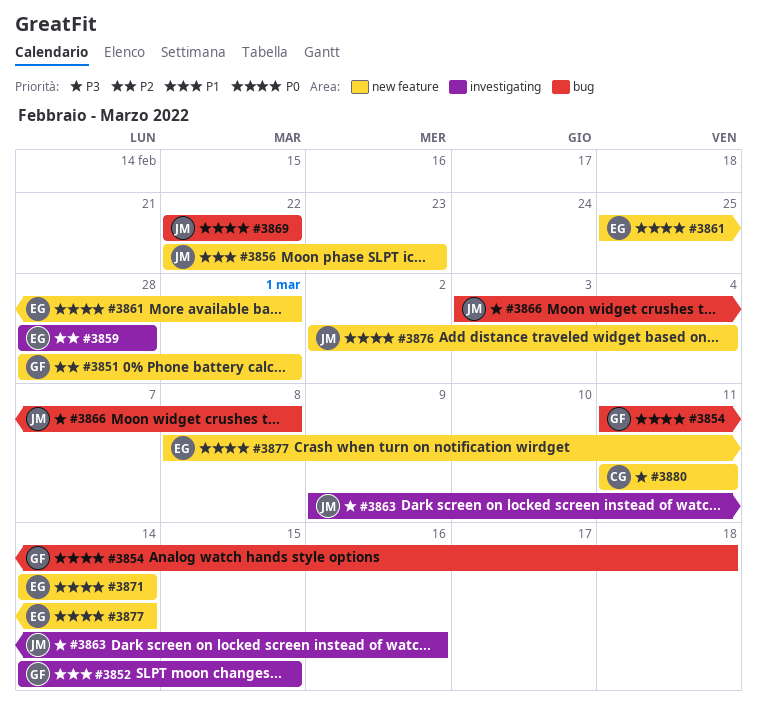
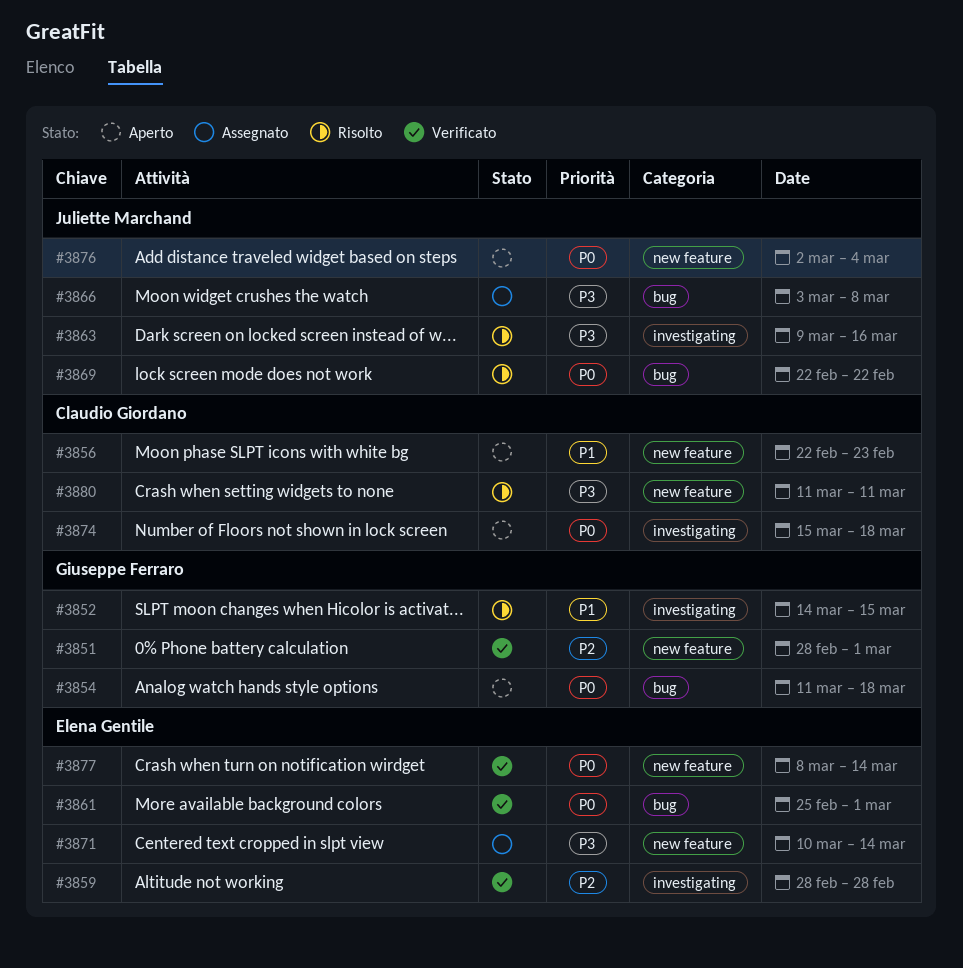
#3856, owner: Juliette Marchand -> Claudio Giordano
#3861, label: new feature -> bug
#3871, priority: P0 -> P3
#3871, start: Mar 14 -> Mar 10
#3874: none -> present

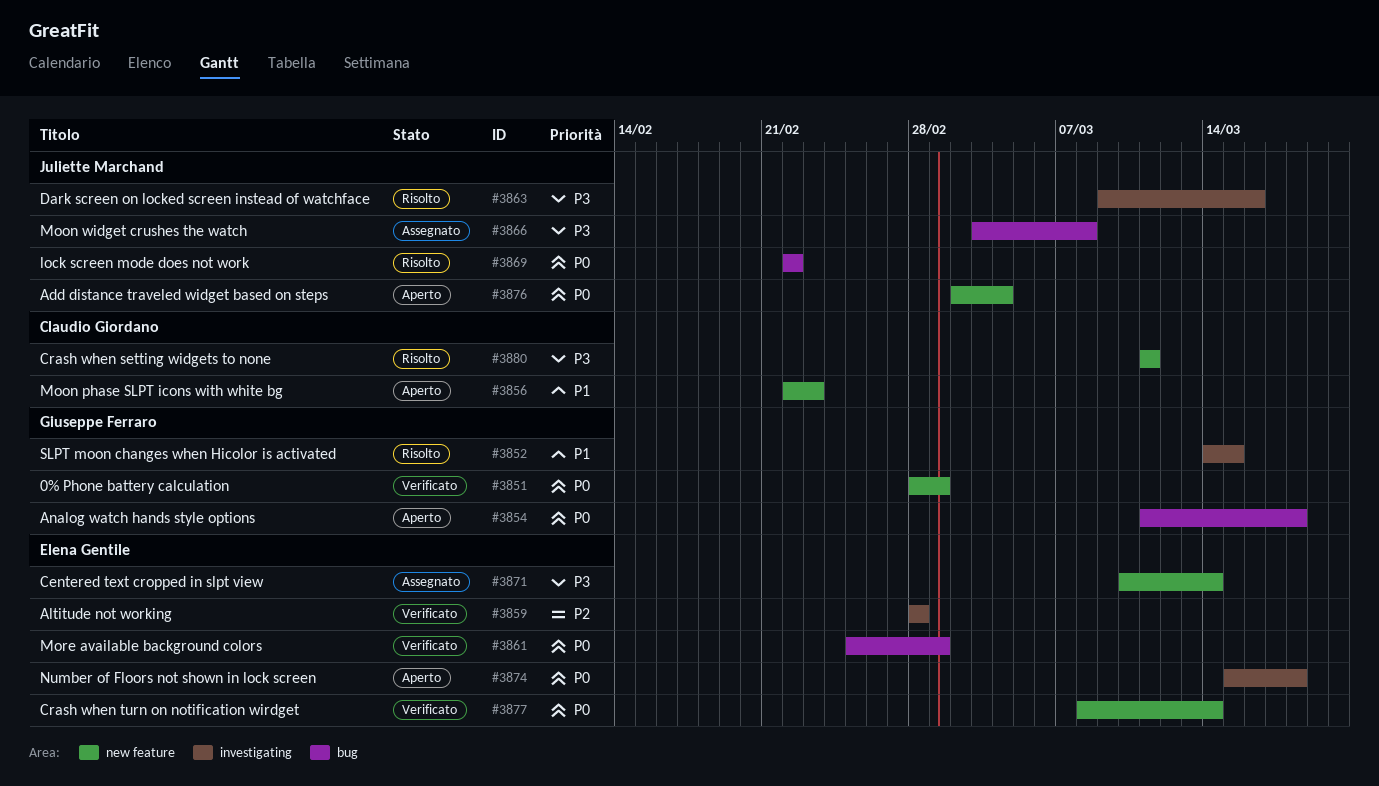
#3851, priority: P2 -> P0
#3874, owner: Claudio Giordano -> Elena Gentile

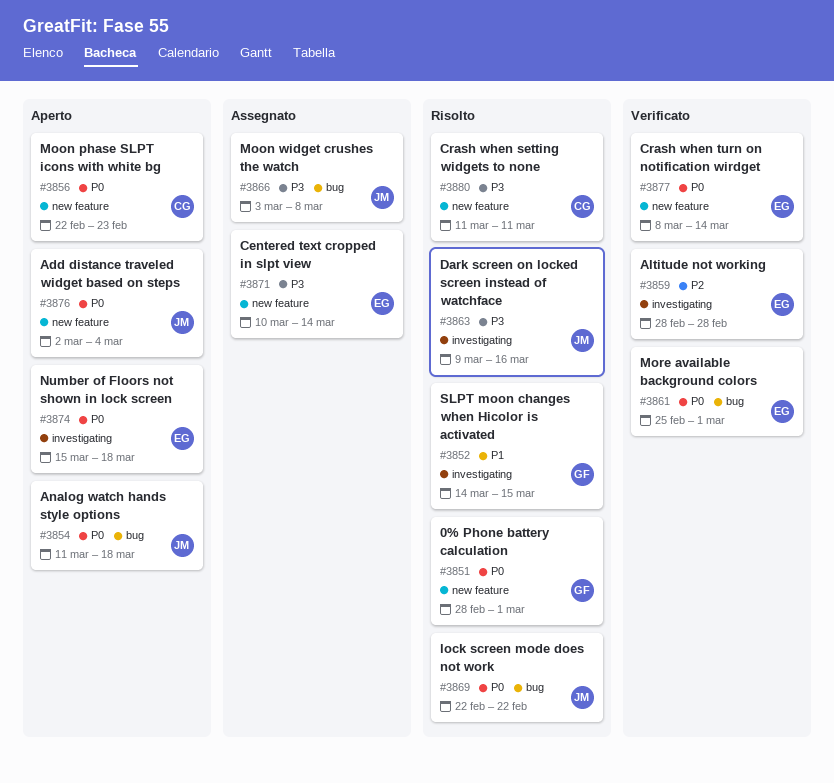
#3851, status: Verificato -> Risolto
#3854, owner: Giuseppe Ferraro -> Juliette Marchand
#3856, priority: P1 -> P0

